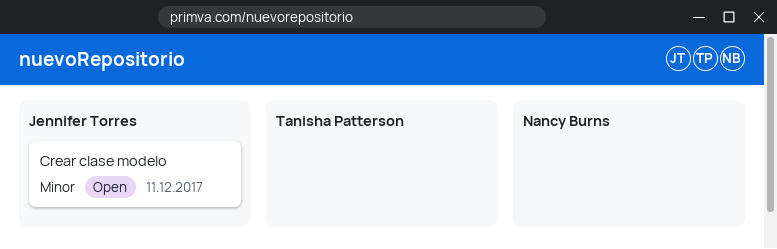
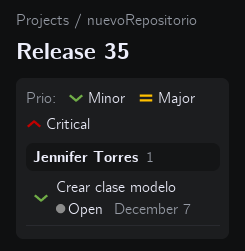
Crear clase modelo, due: Dec 11 -> Dec 7

